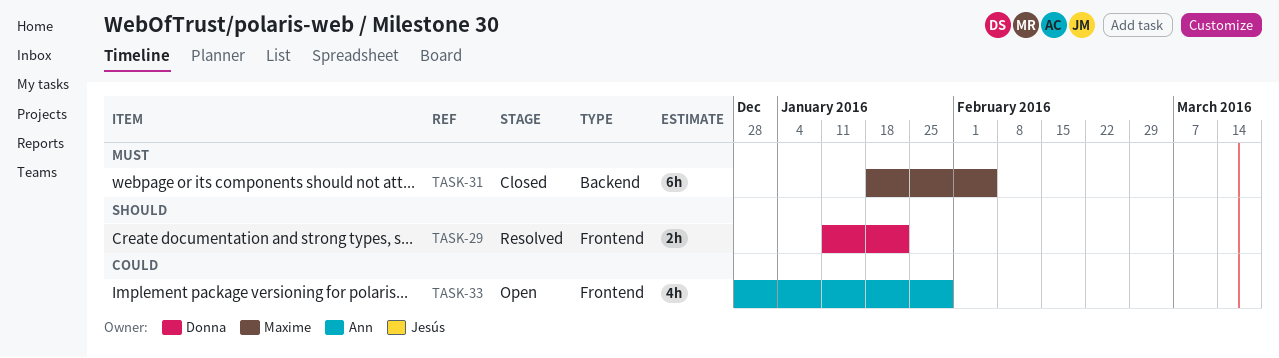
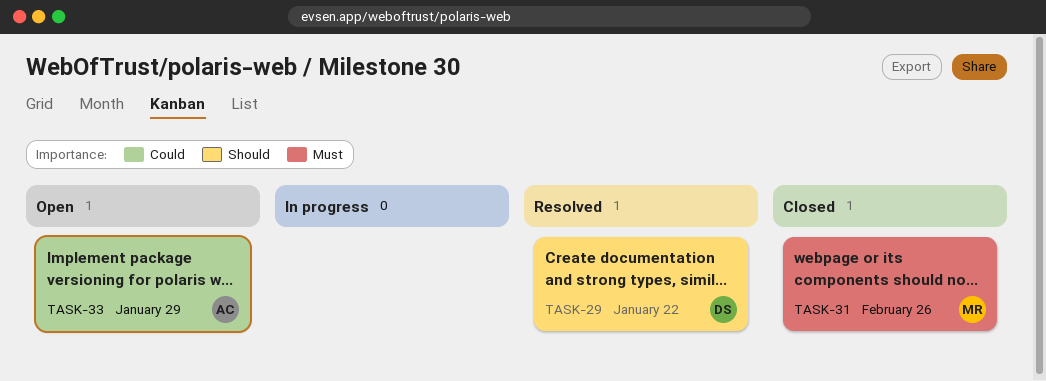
TASK-31, due: Feb 5 -> Feb 26

